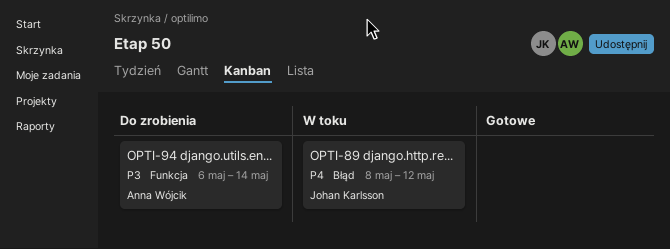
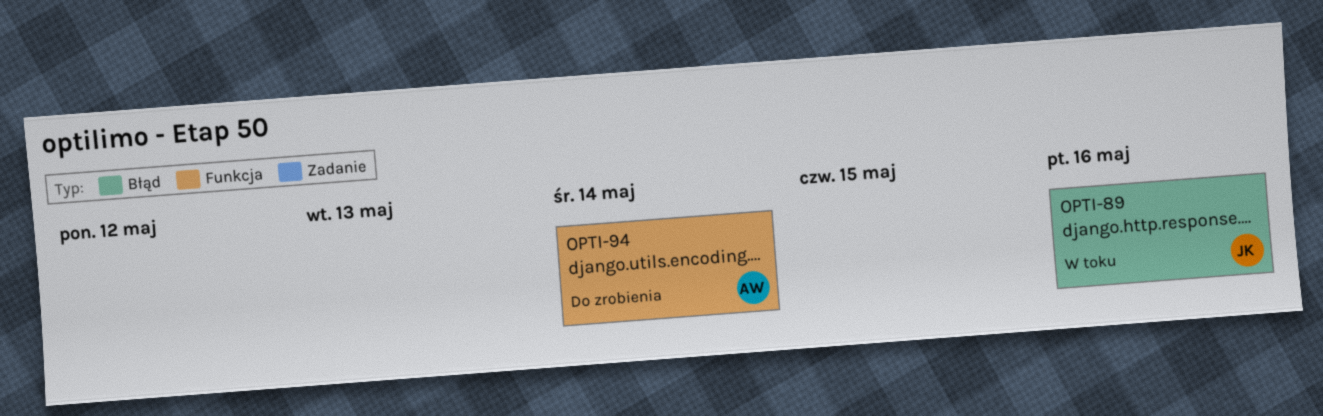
OPTI-89, due: May 12 -> May 16

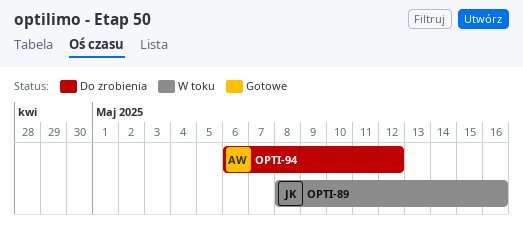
OPTI-94, due: May 14 -> May 12

